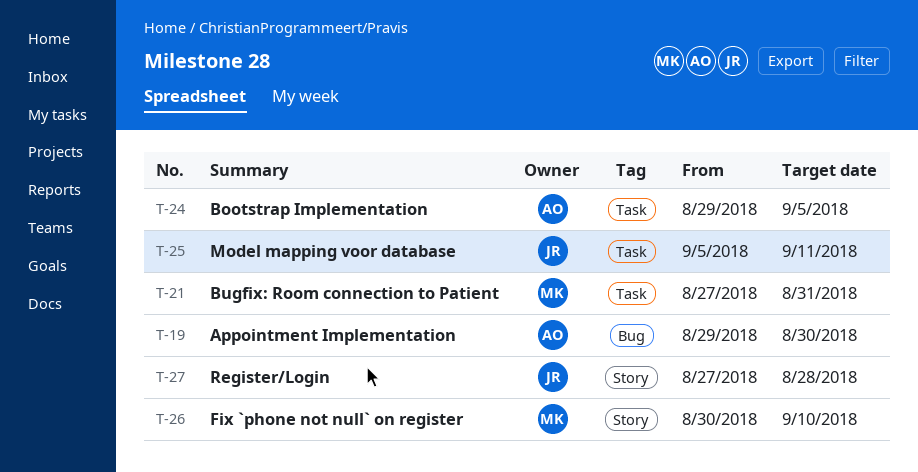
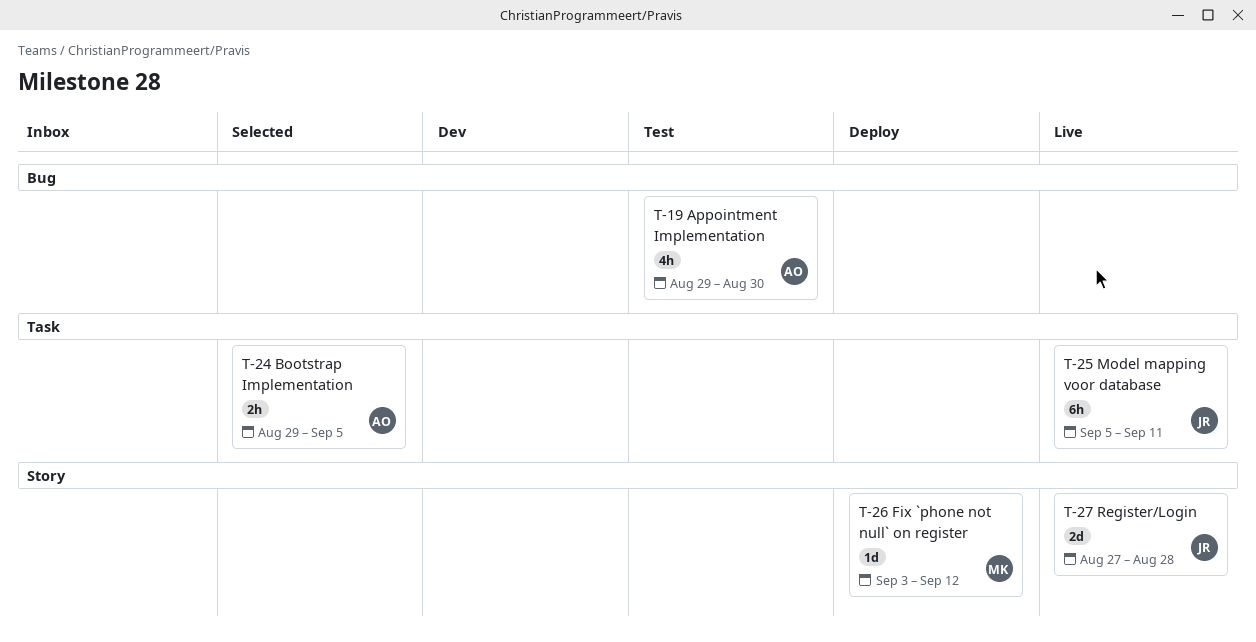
T-21: present -> none
T-26, start: Aug 30 -> Sep 3
T-26, due: Sep 10 -> Sep 12

